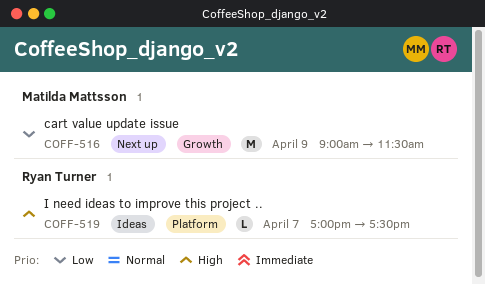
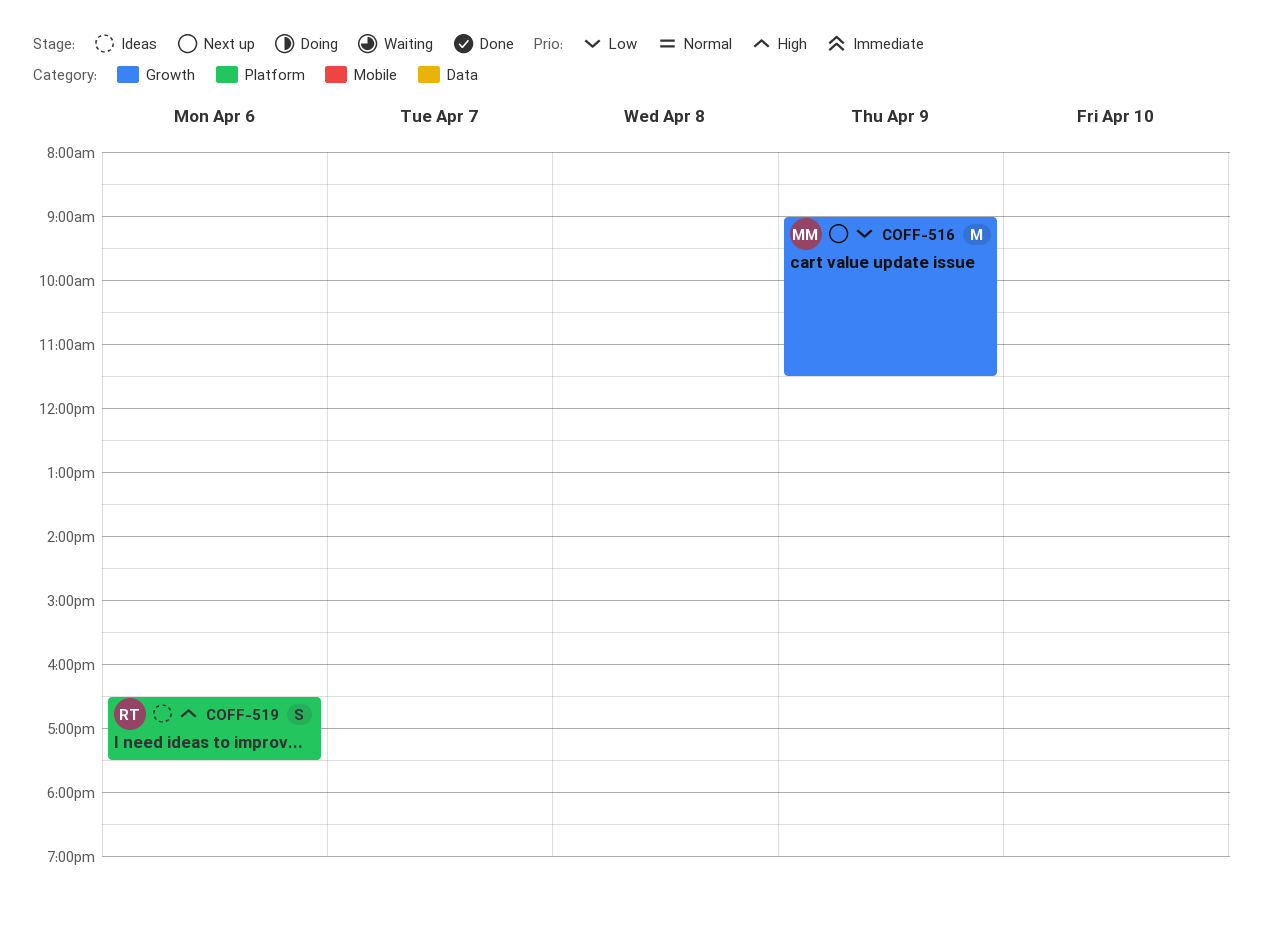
COFF-519, estimate: L -> S
COFF-519, day: Apr 7 -> Apr 6
COFF-519, begins: 17:00 -> 16:30

